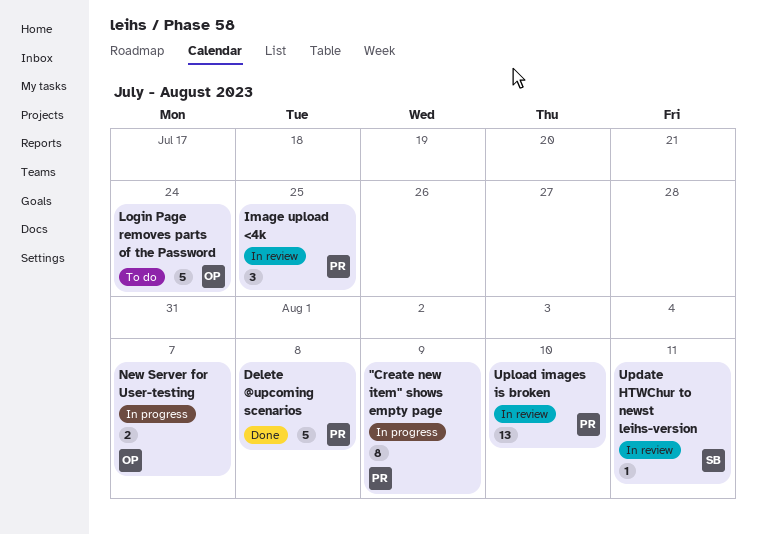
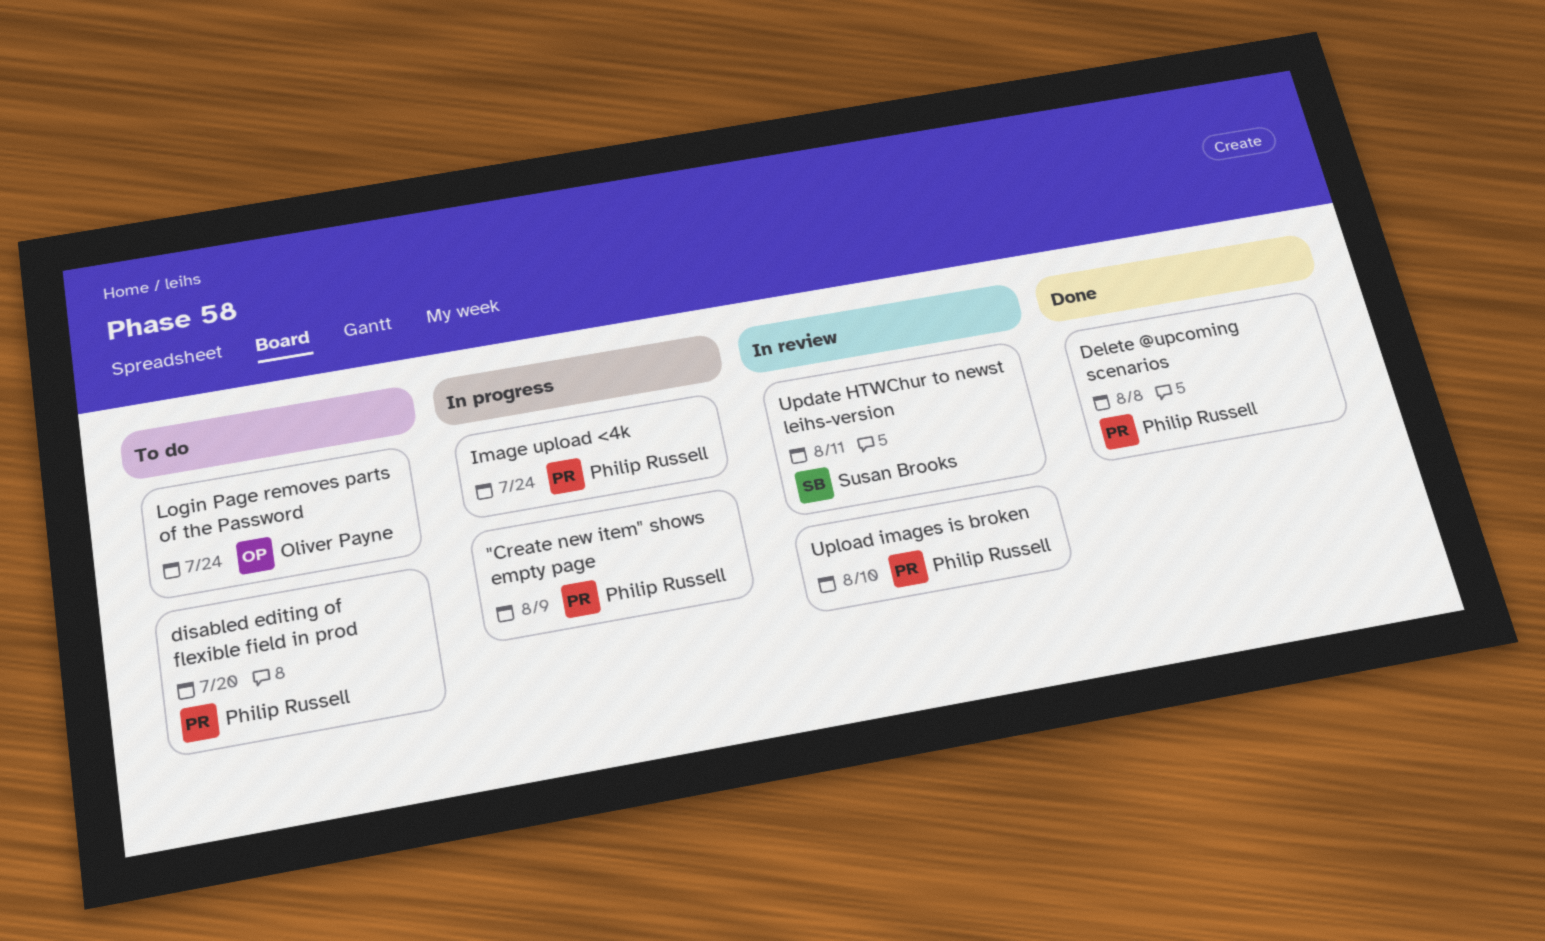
disabled editing of flexible field in prod: none -> present
Image upload <4k, status: In review -> In progress
Image upload <4k, due: Jul 25 -> Jul 24
New Server for User-testing: present -> none

